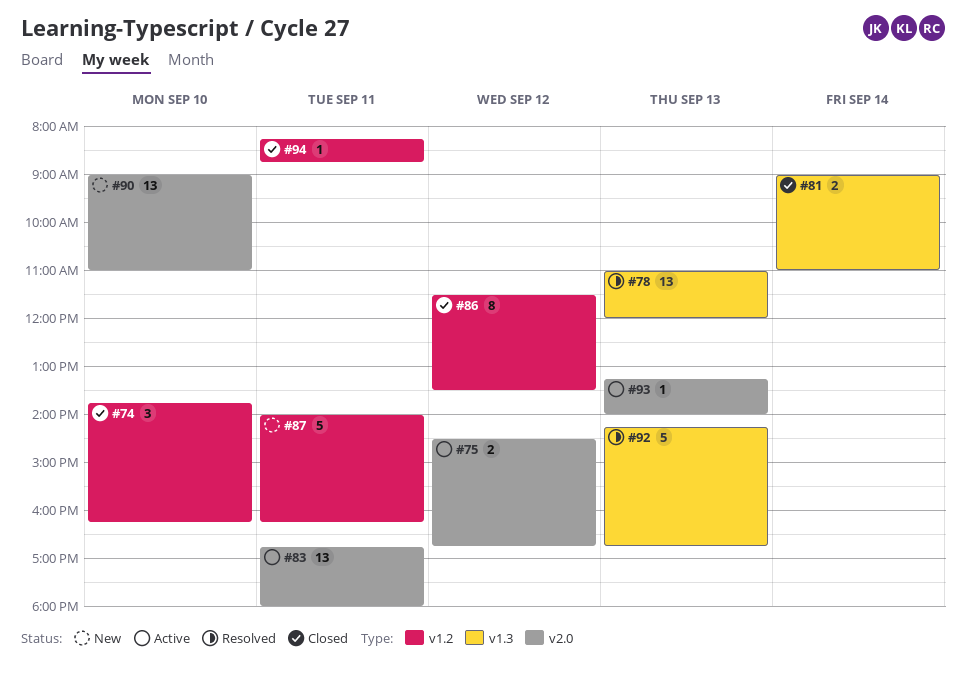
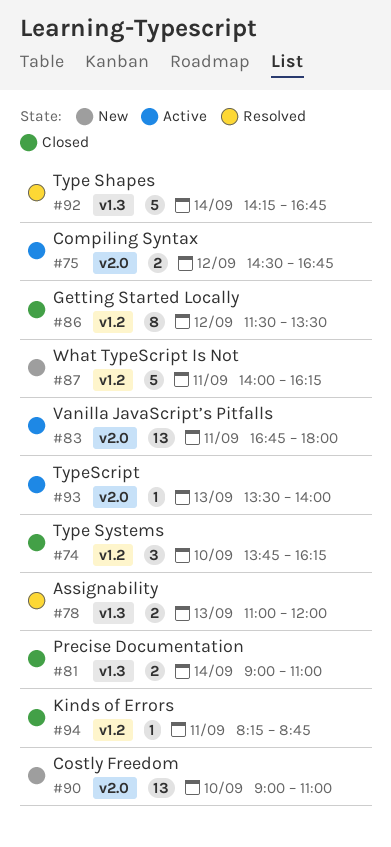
#78, estimate: 13 -> 2
#92, day: Sep 13 -> Sep 14
#93, begins: 13:15 -> 13:30

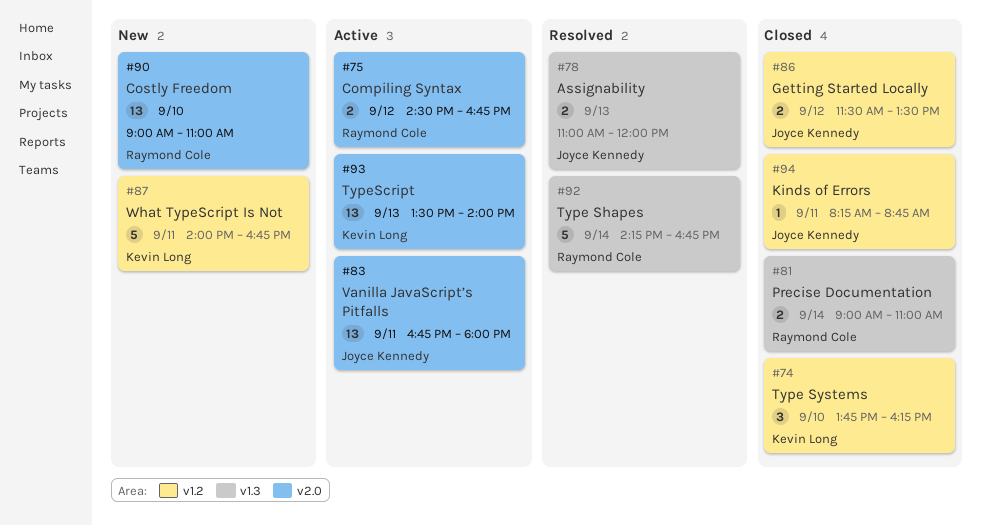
#86, estimate: 8 -> 2
#87, ends: 16:15 -> 16:45
#93, estimate: 1 -> 13

